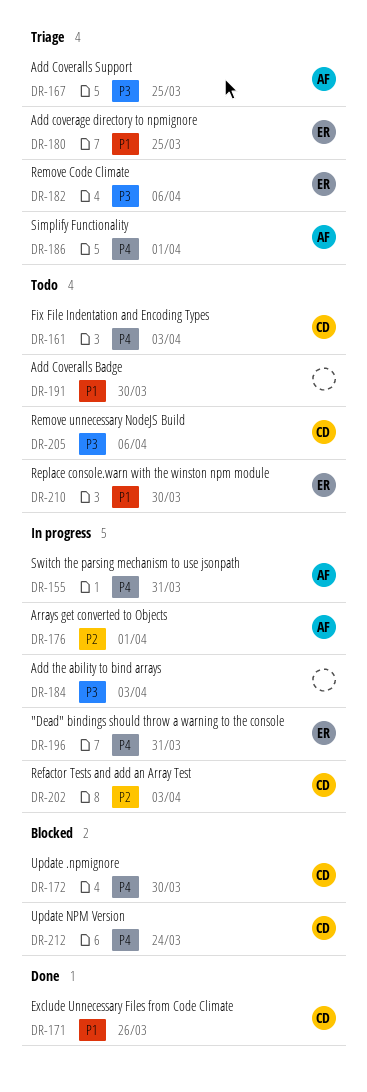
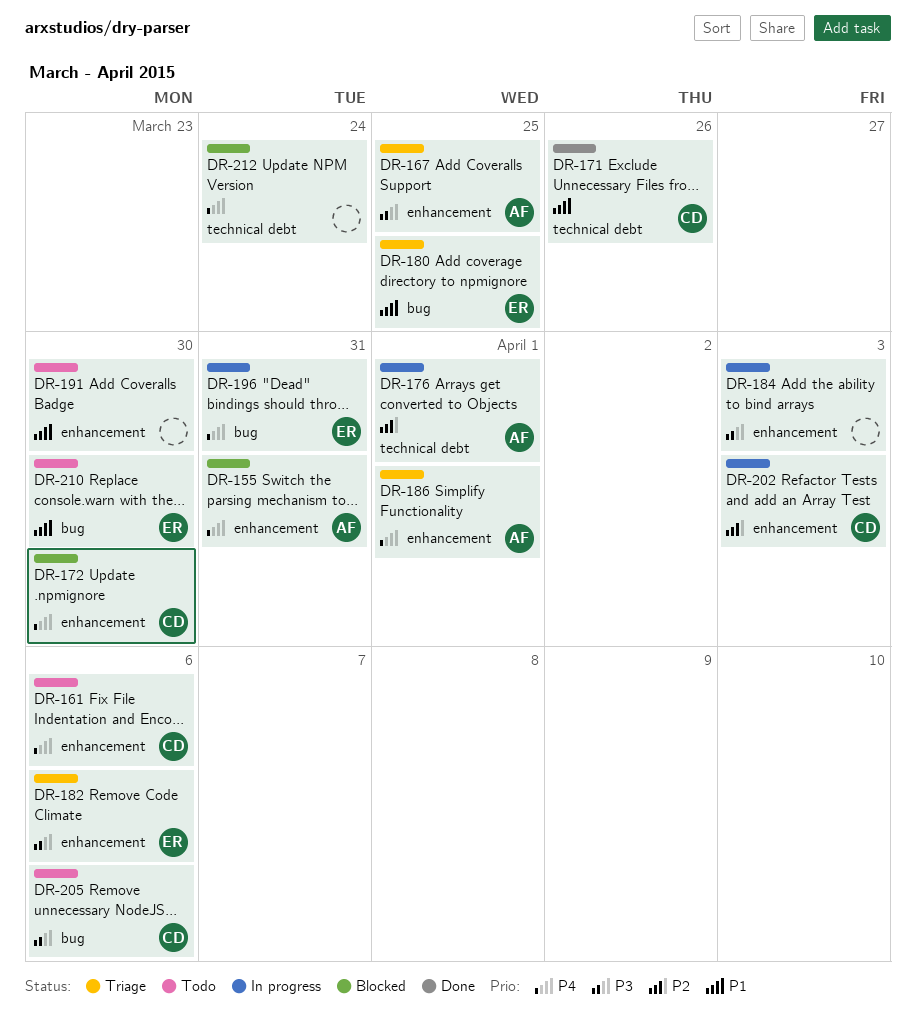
DR-155, status: In progress -> Blocked
DR-161, due: Apr 3 -> Apr 6
DR-212, owner: CD -> none

